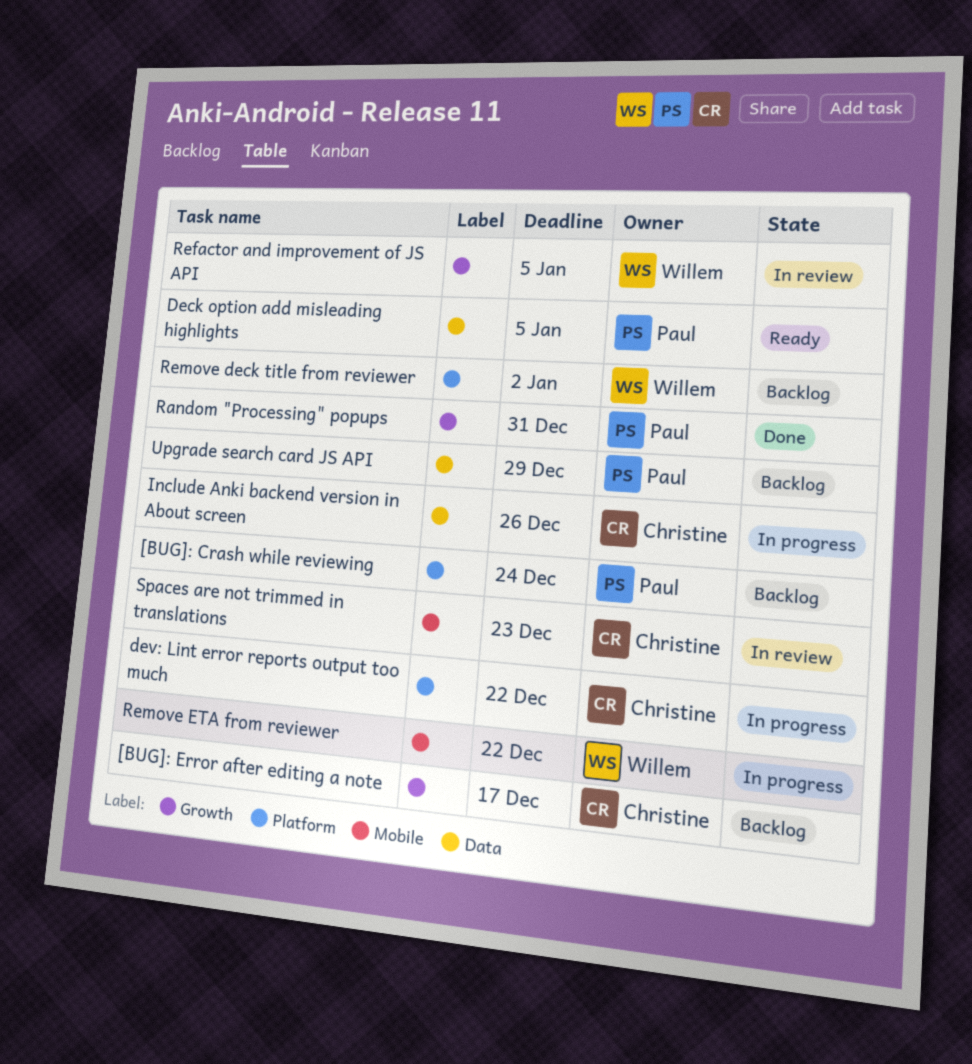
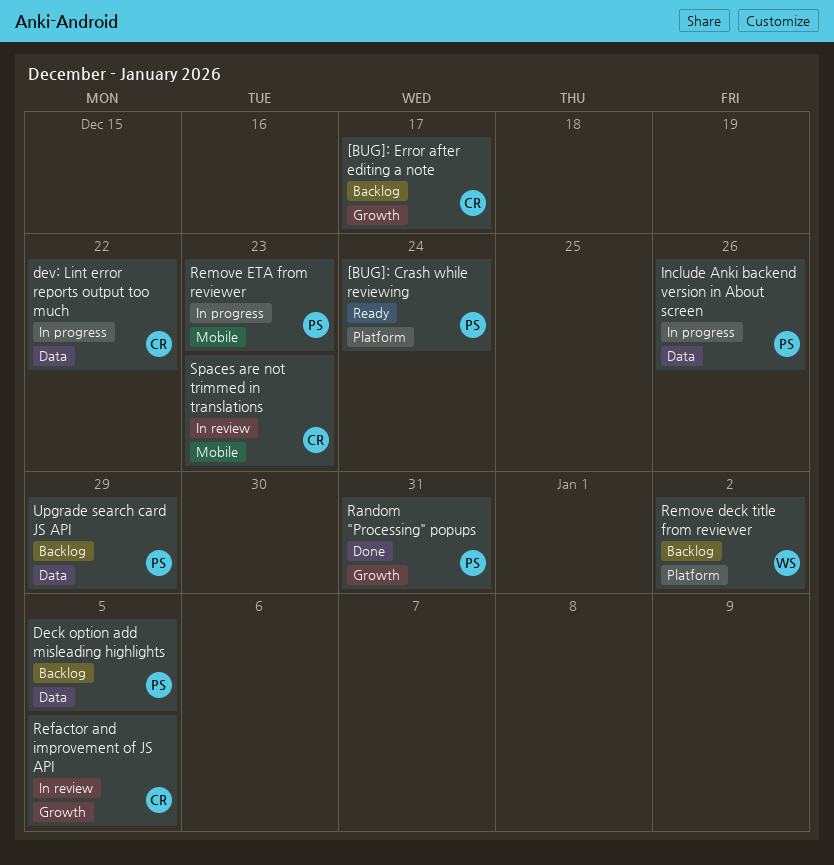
[BUG]: Crash while reviewing, status: Backlog -> Ready
Deck option add misleading highlights, status: Ready -> Backlog
dev: Lint error reports output too much, label: Platform -> Data
Include Anki backend version in About screen, owner: Christine -> Paul
Refactor and improvement of JS API, owner: Willem -> Christine
Remove ETA from reviewer, owner: Willem -> Paul
Remove ETA from reviewer, due: Dec 22 -> Dec 23

